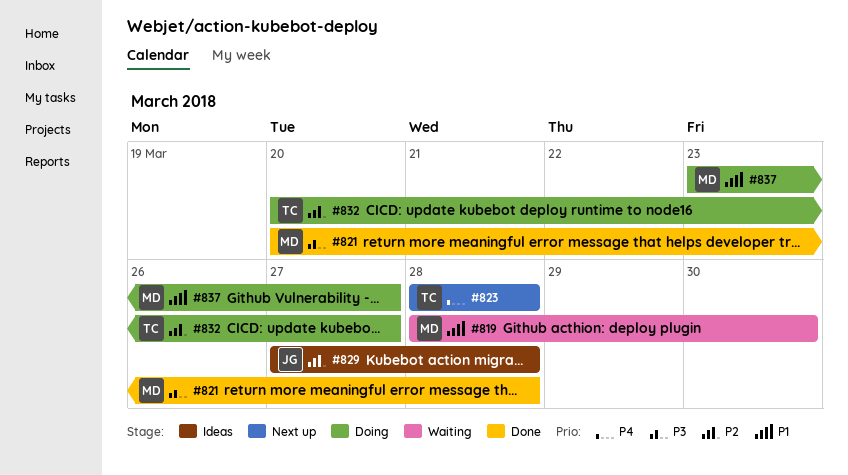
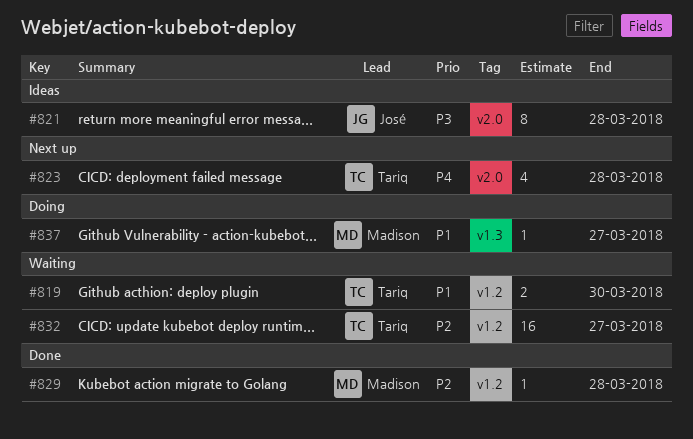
#819, owner: Madison -> Tariq
#821, status: Done -> Ideas
#821, owner: Madison -> José
#829, status: Ideas -> Done
#829, owner: José -> Madison
#832, status: Doing -> Waiting

